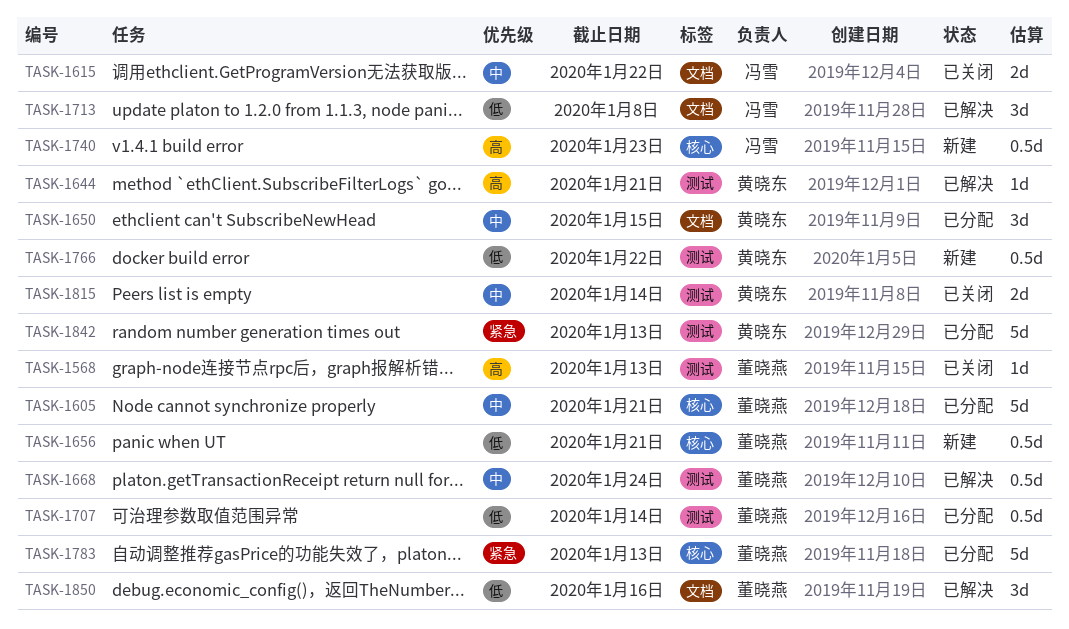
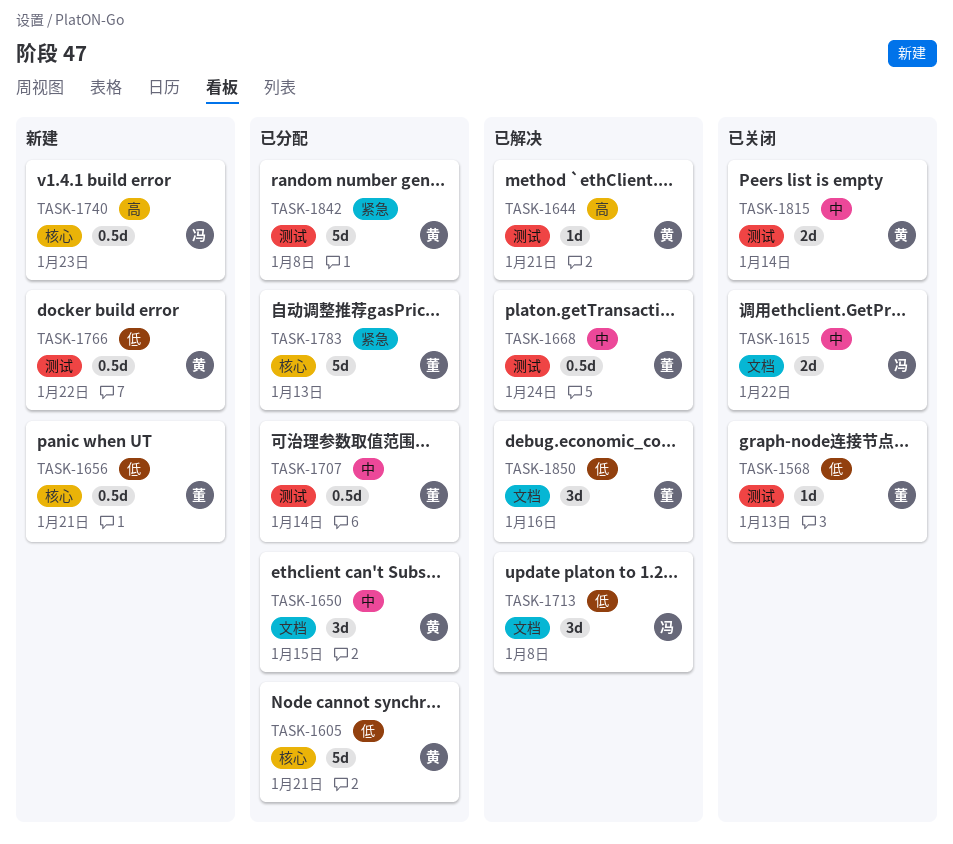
TASK-1568, priority: 高 -> 低
TASK-1605, owner: 董晓燕 -> 黄晓东
TASK-1605, priority: 中 -> 低
TASK-1707, priority: 低 -> 中
TASK-1842, due: Jan 13 -> Jan 8

